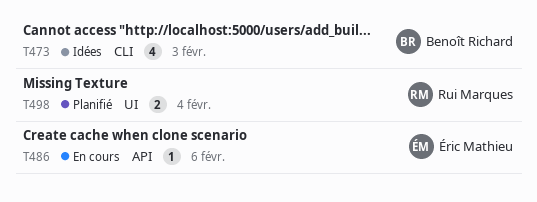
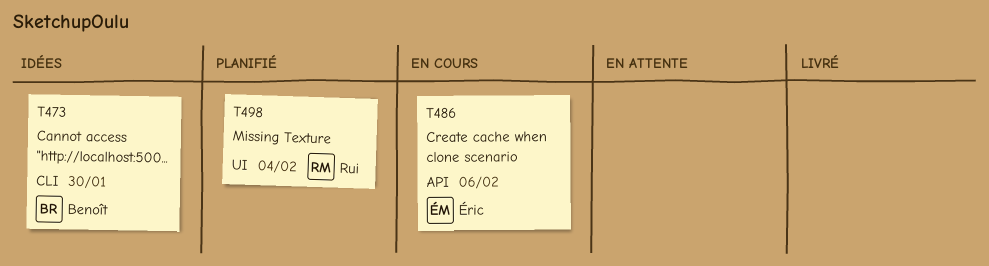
T473, due: Feb 3 -> Jan 30

